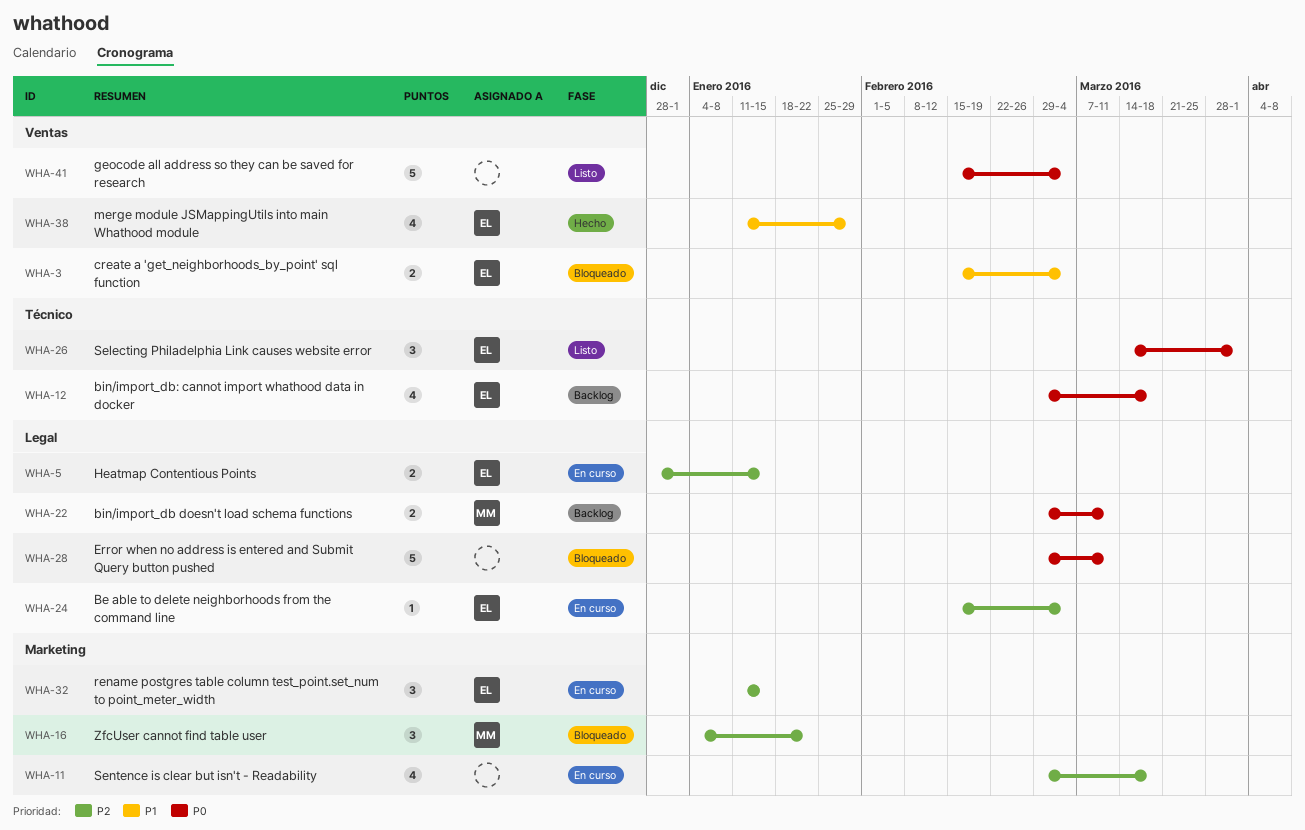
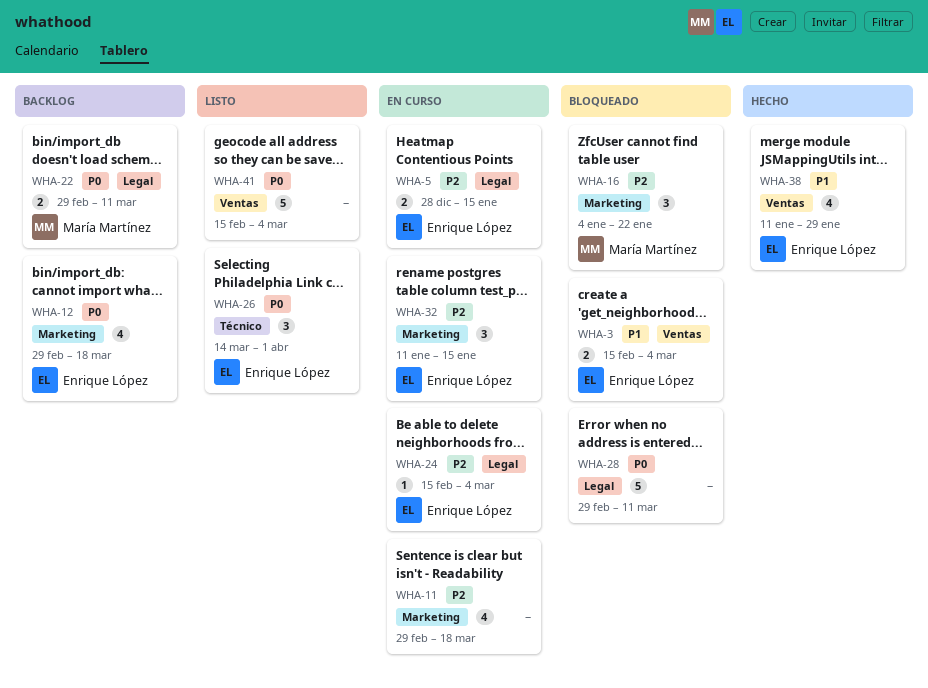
WHA-12, label: Técnico -> Marketing

